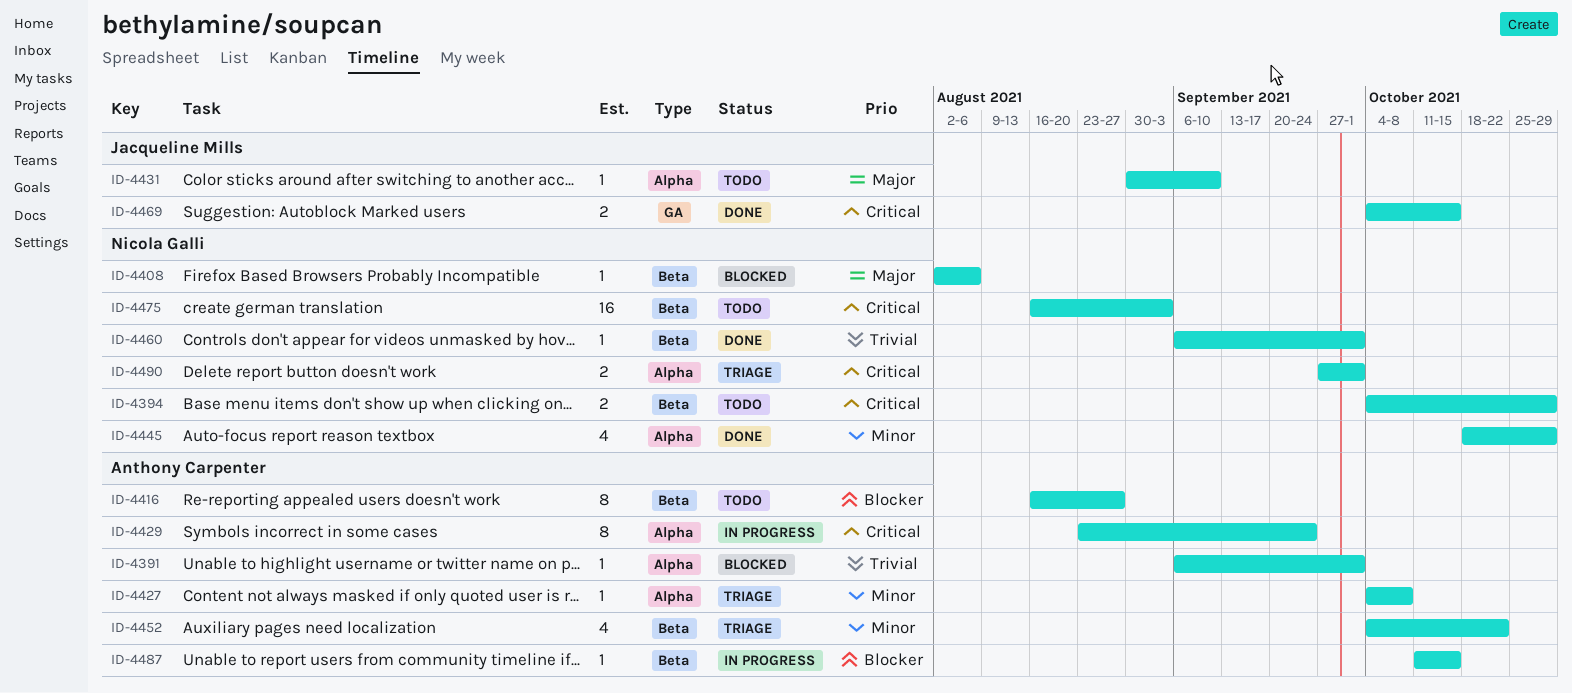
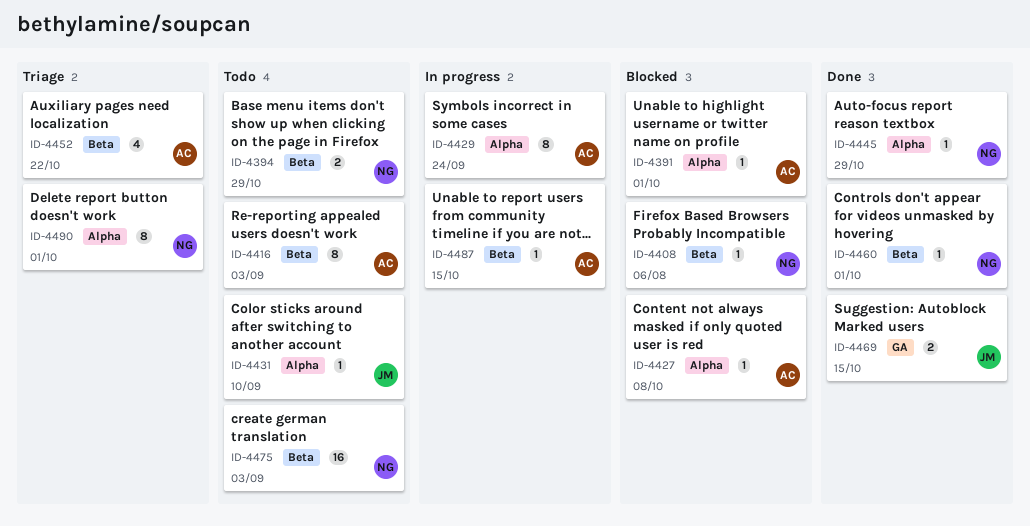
ID-4416, due: Aug 27 -> Sep 3
ID-4427, status: Triage -> Blocked
ID-4445, estimate: 4 -> 1
ID-4490, estimate: 2 -> 8

